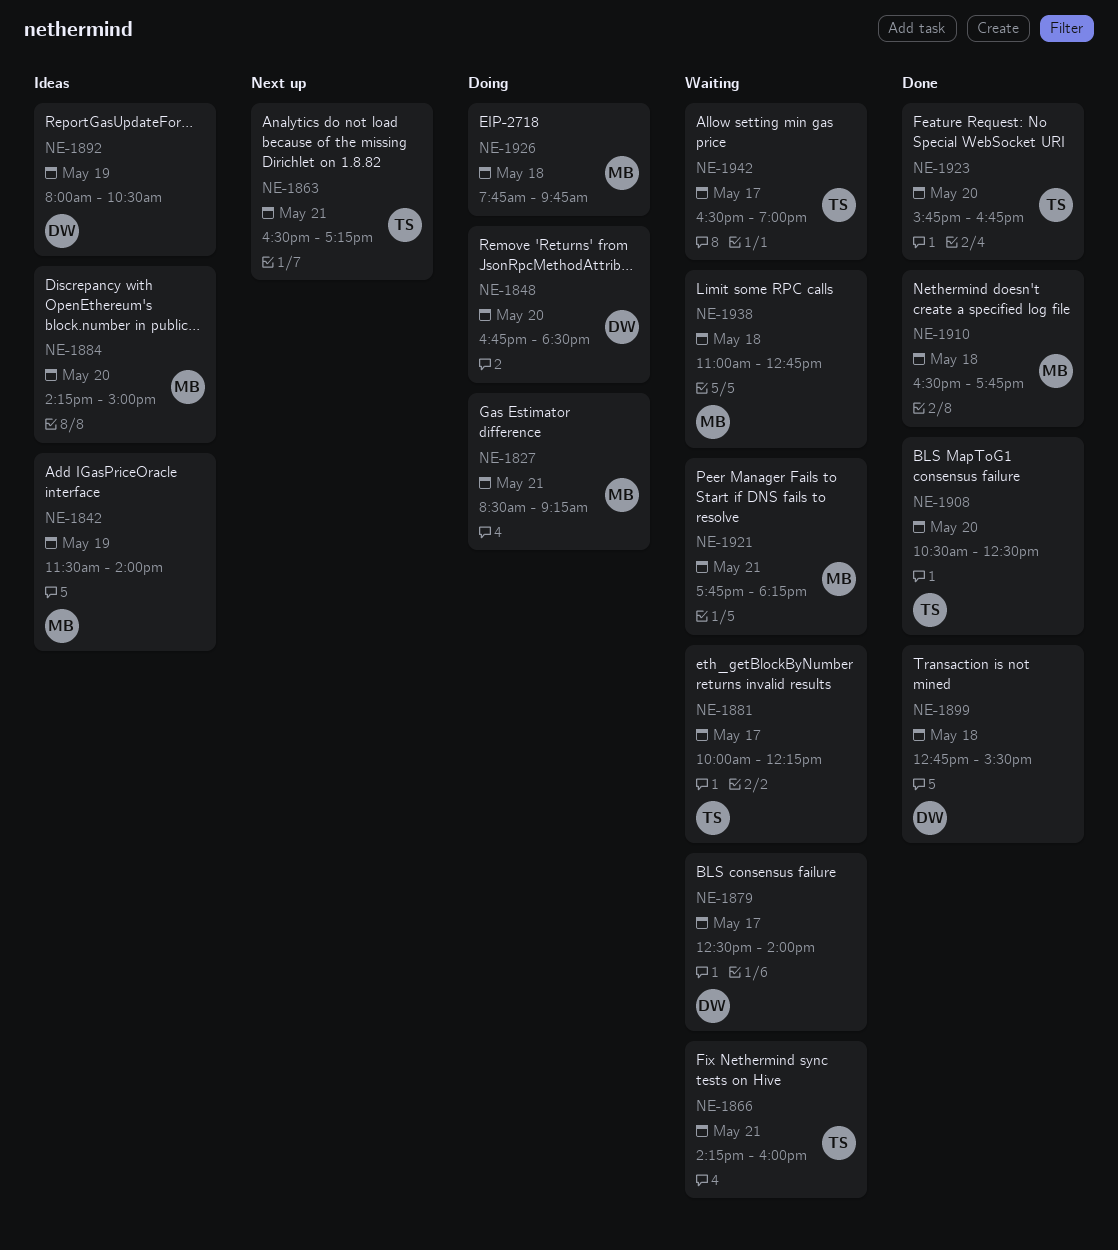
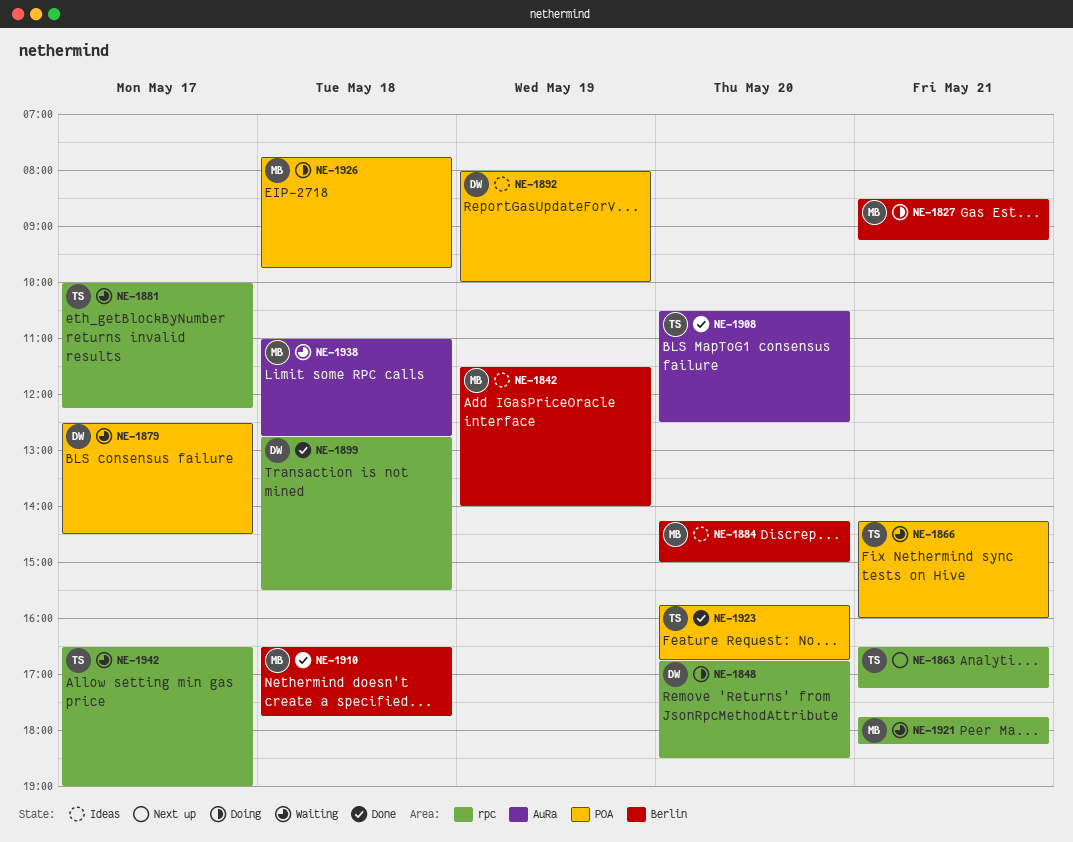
NE-1879, ends: 14:00 -> 14:30
NE-1892, ends: 10:30 -> 10:00

